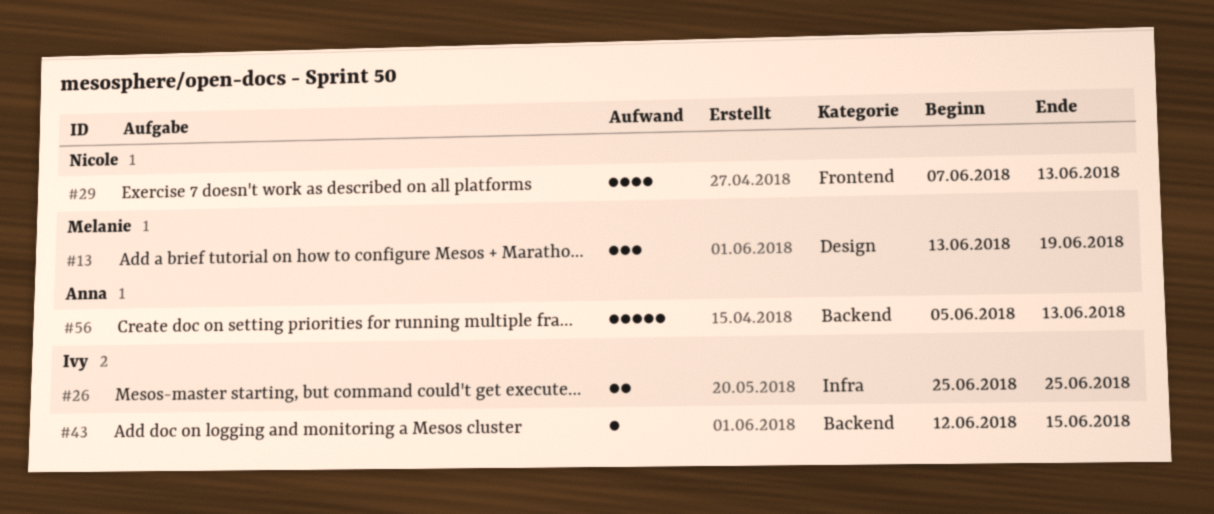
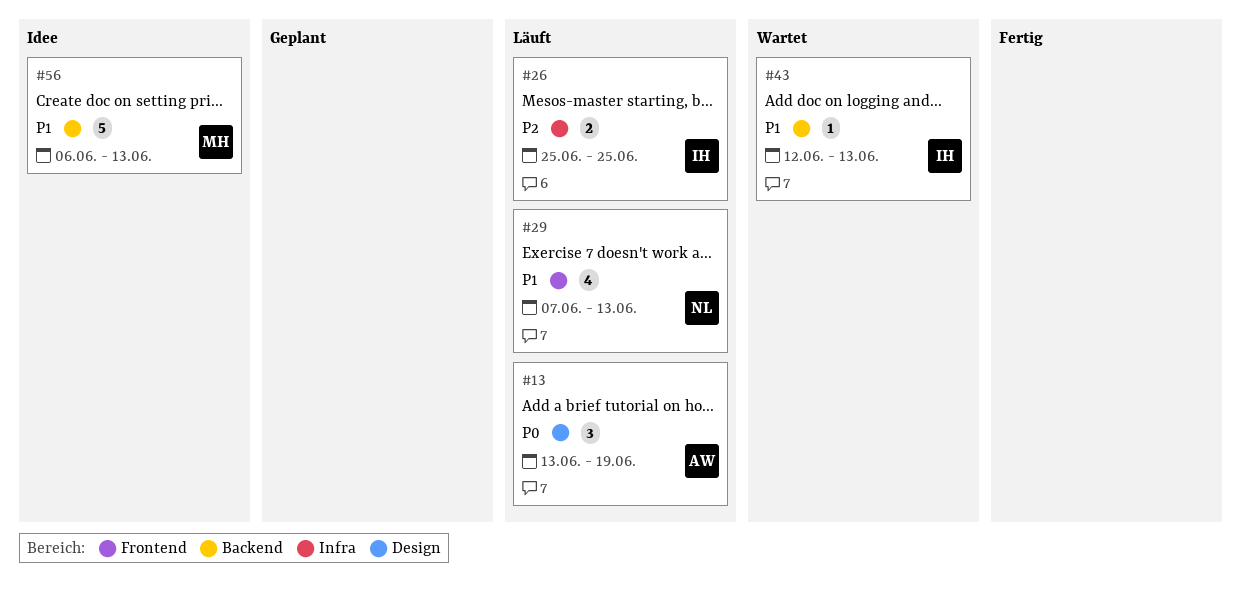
#13, owner: Melanie -> Anna
#43, due: Jun 15 -> Jun 13
#56, owner: Anna -> Melanie
#56, start: Jun 5 -> Jun 6

